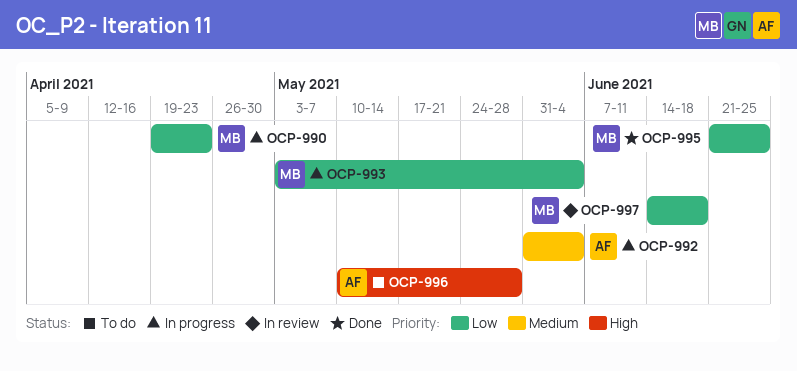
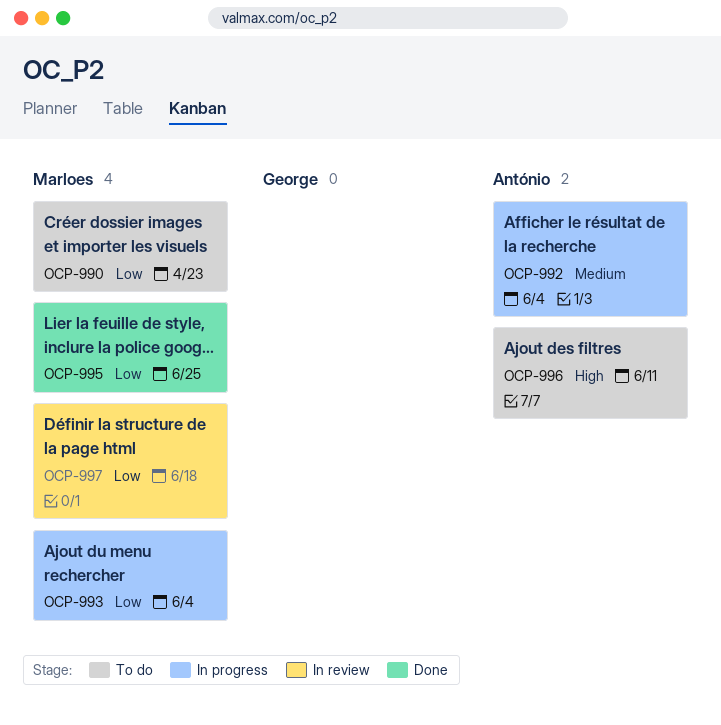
OCP-990, status: In progress -> To do
OCP-996, due: May 28 -> Jun 11

